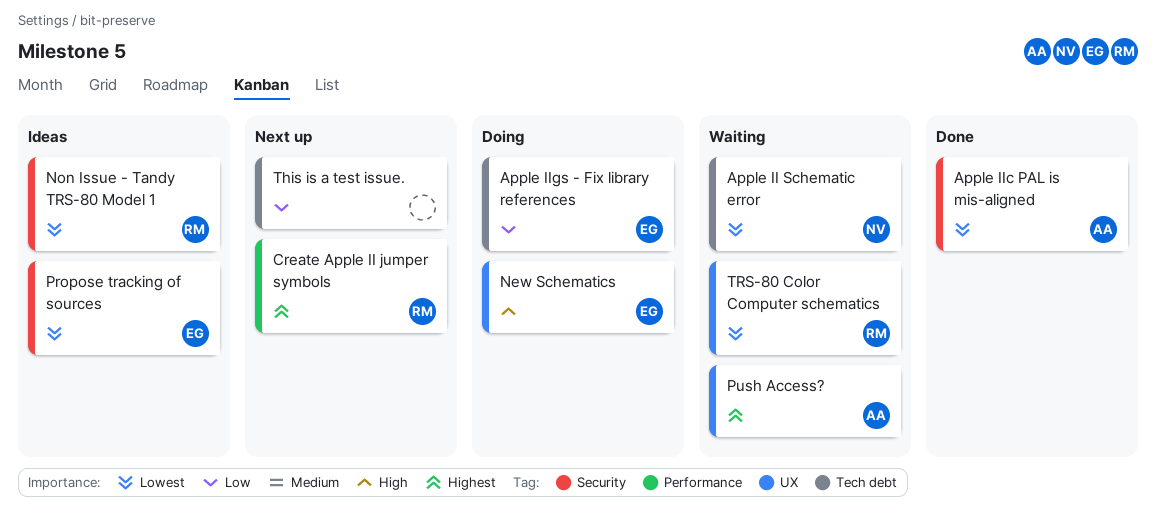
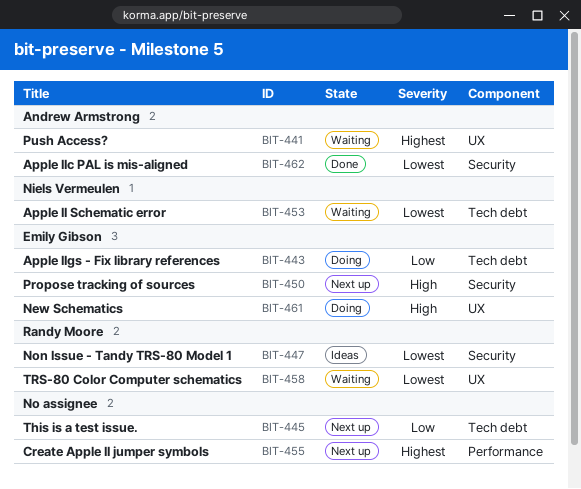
Create Apple II jumper symbols, owner: Randy Moore -> none
Propose tracking of sources, status: Ideas -> Next up
Propose tracking of sources, priority: Lowest -> High

